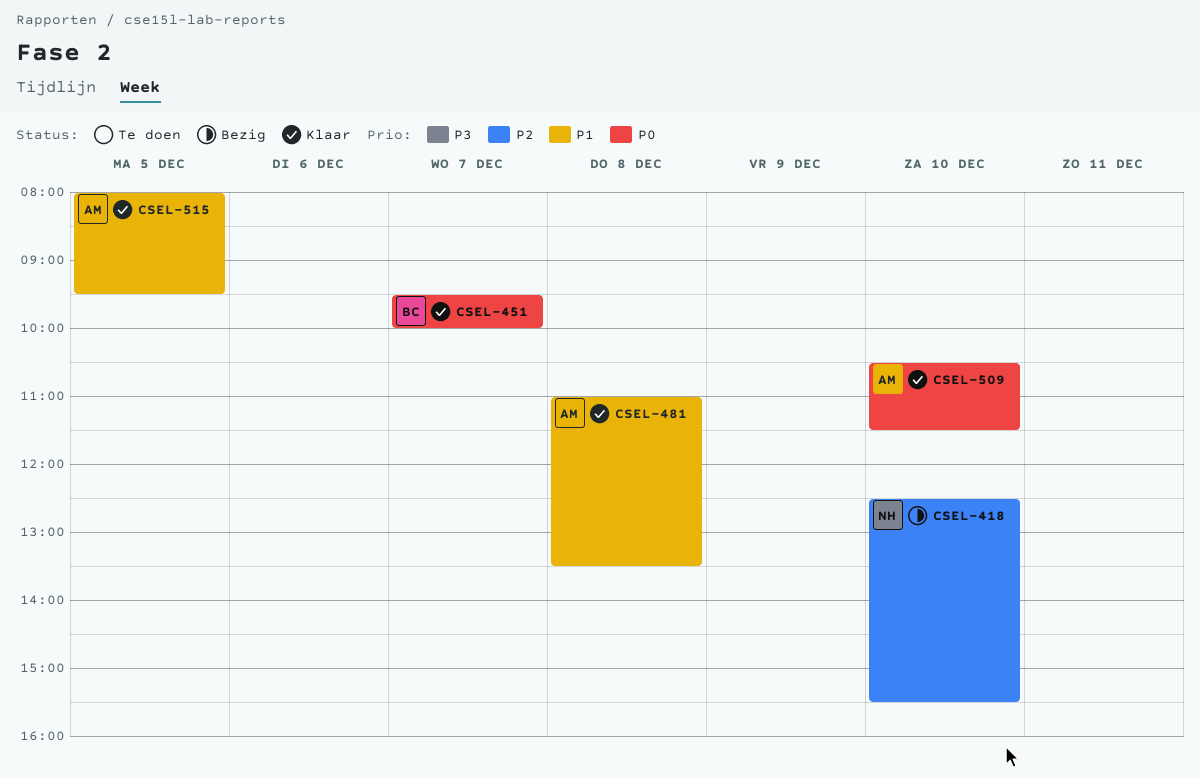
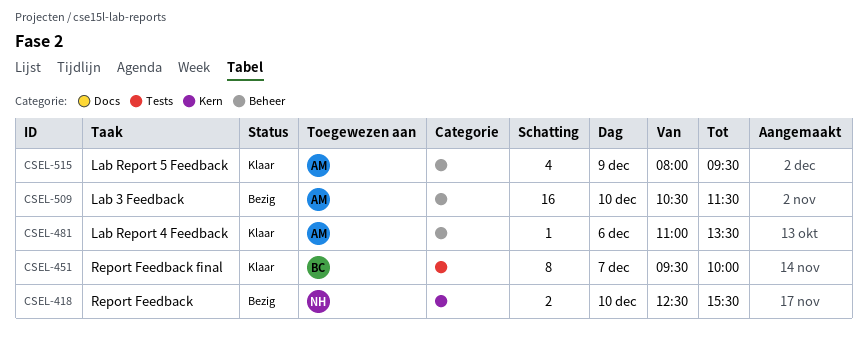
CSEL-481, day: Dec 8 -> Dec 6
CSEL-509, status: Klaar -> Bezig
CSEL-515, day: Dec 5 -> Dec 9

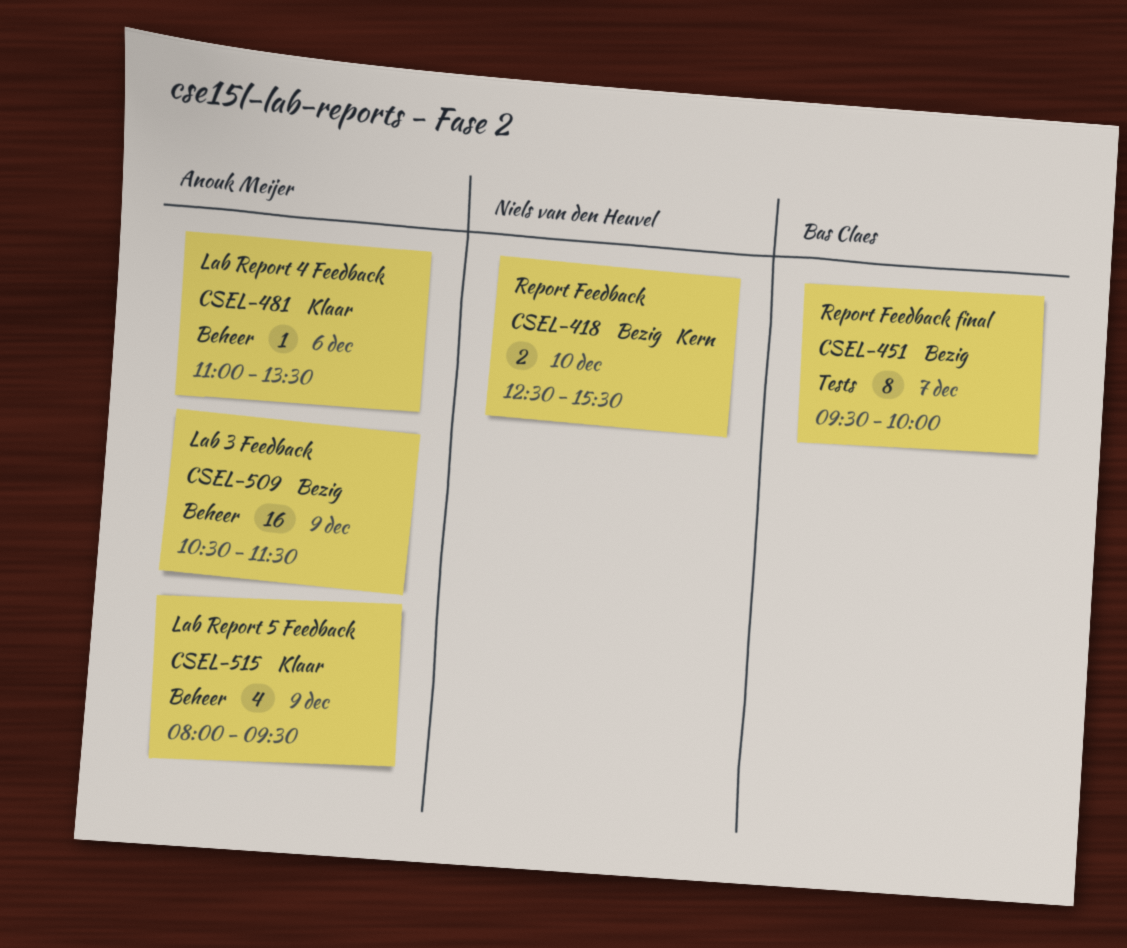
CSEL-451, status: Klaar -> Bezig
CSEL-509, day: Dec 10 -> Dec 9

